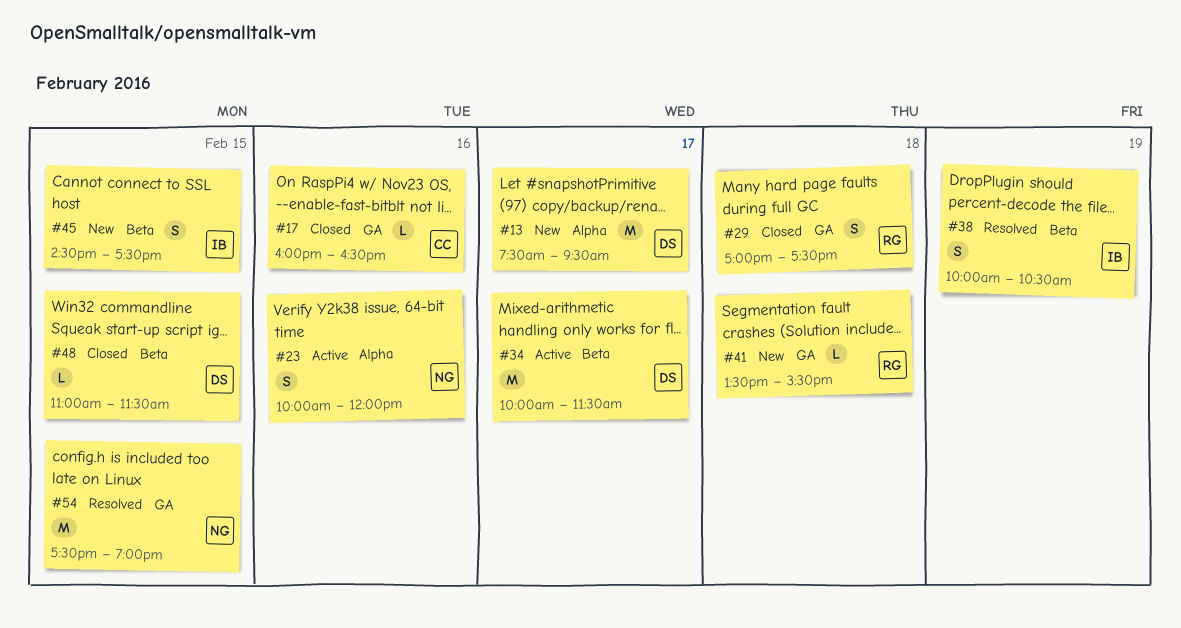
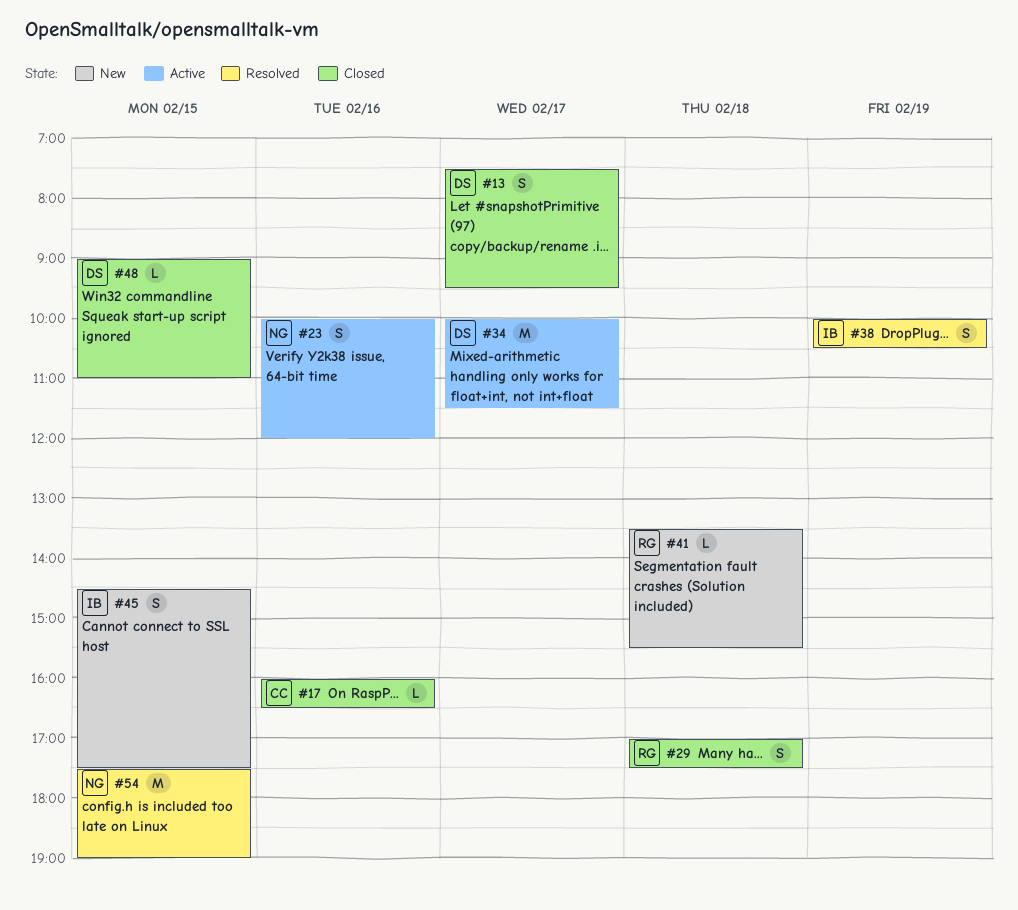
#13, status: New -> Closed
#13, estimate: M -> S
#48, begins: 11:00 -> 09:00
#48, ends: 11:30 -> 11:00

